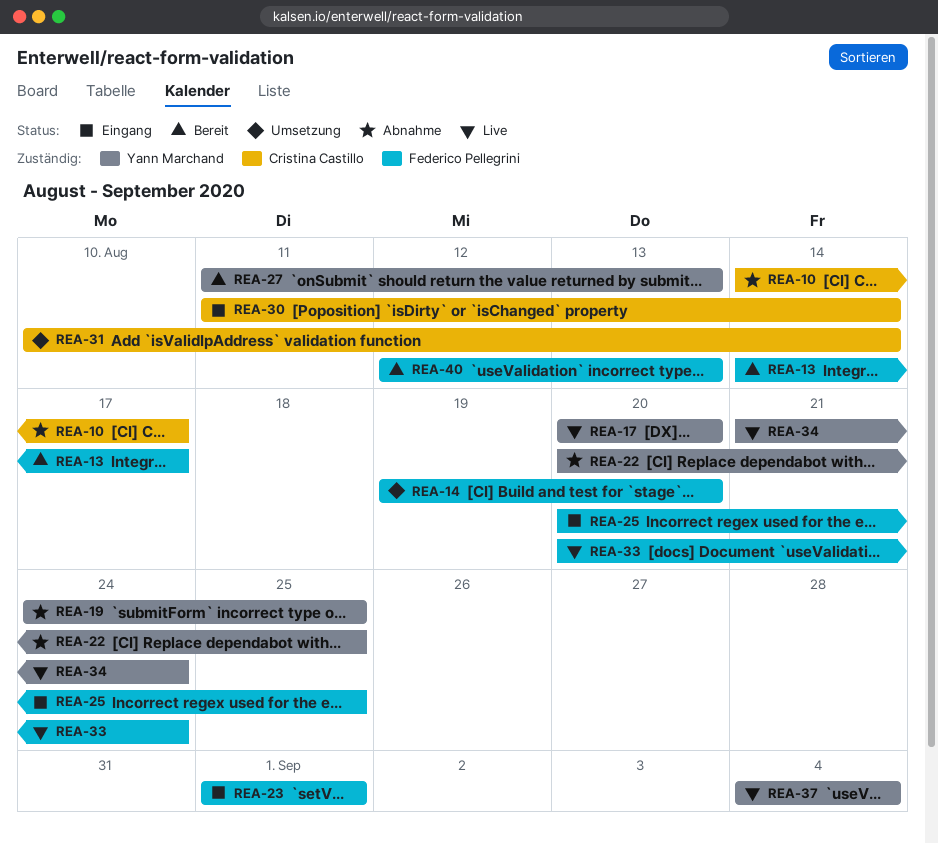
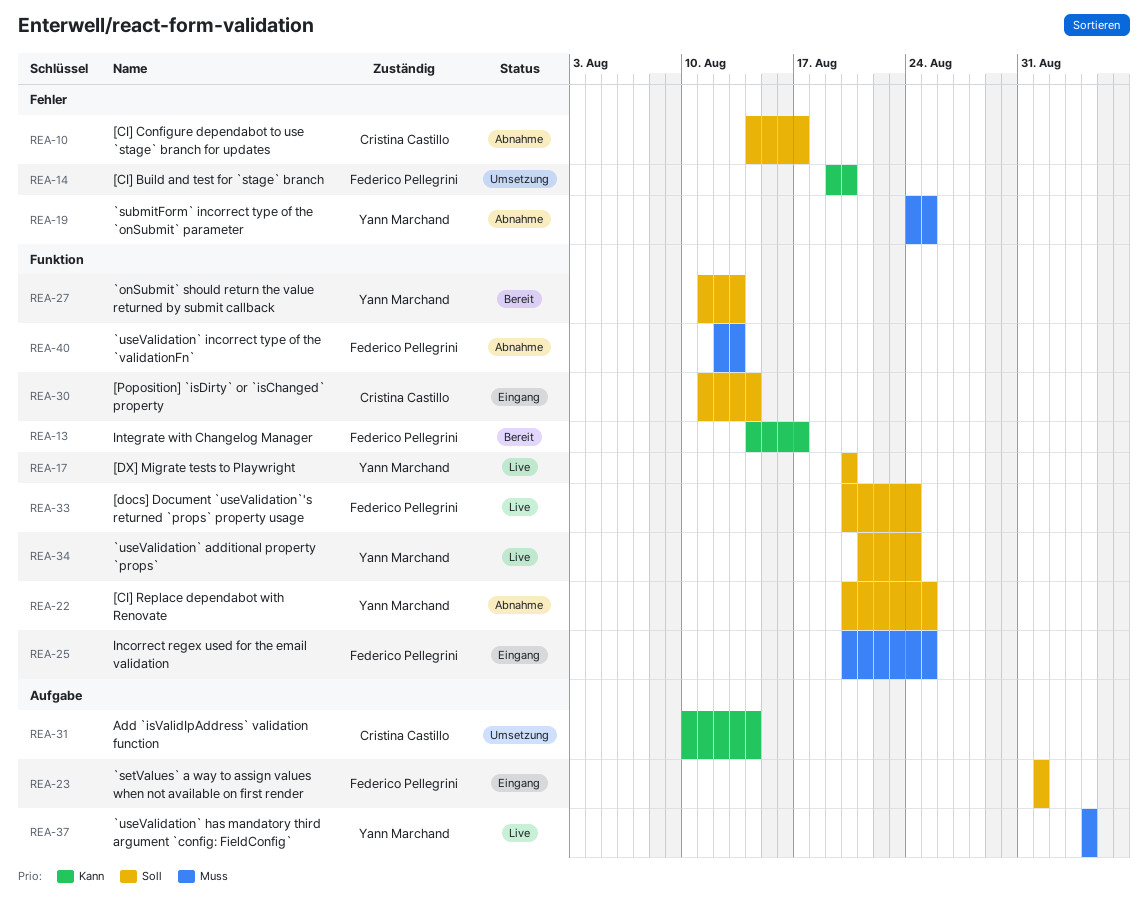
REA-40, status: Bereit -> Abnahme

